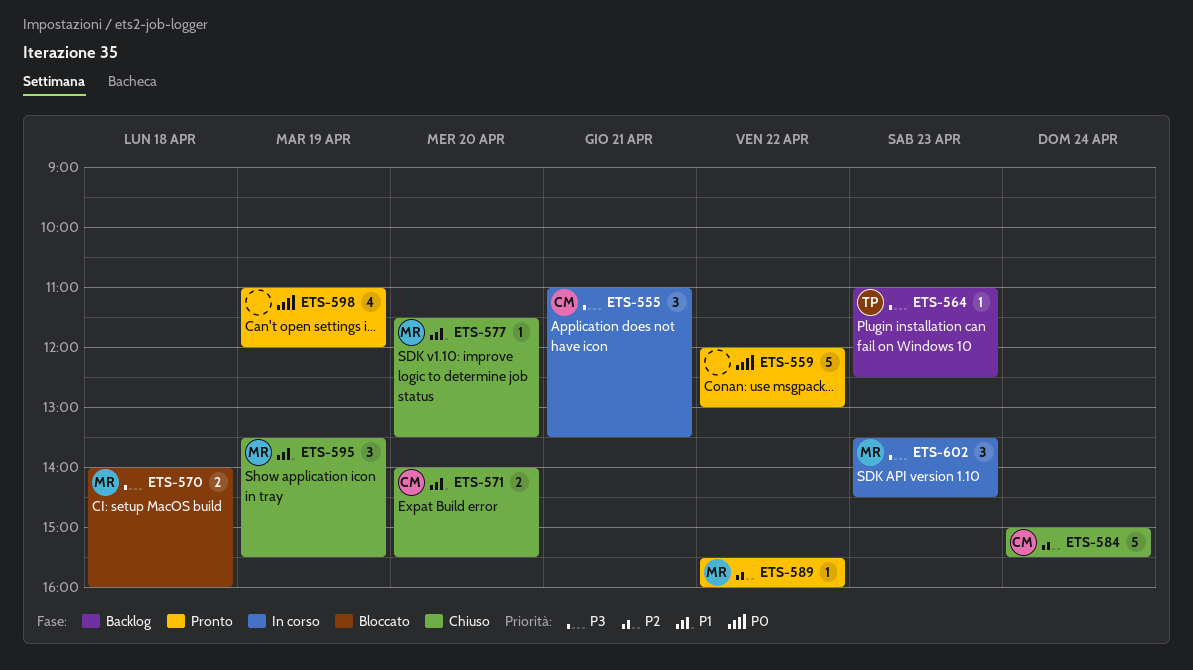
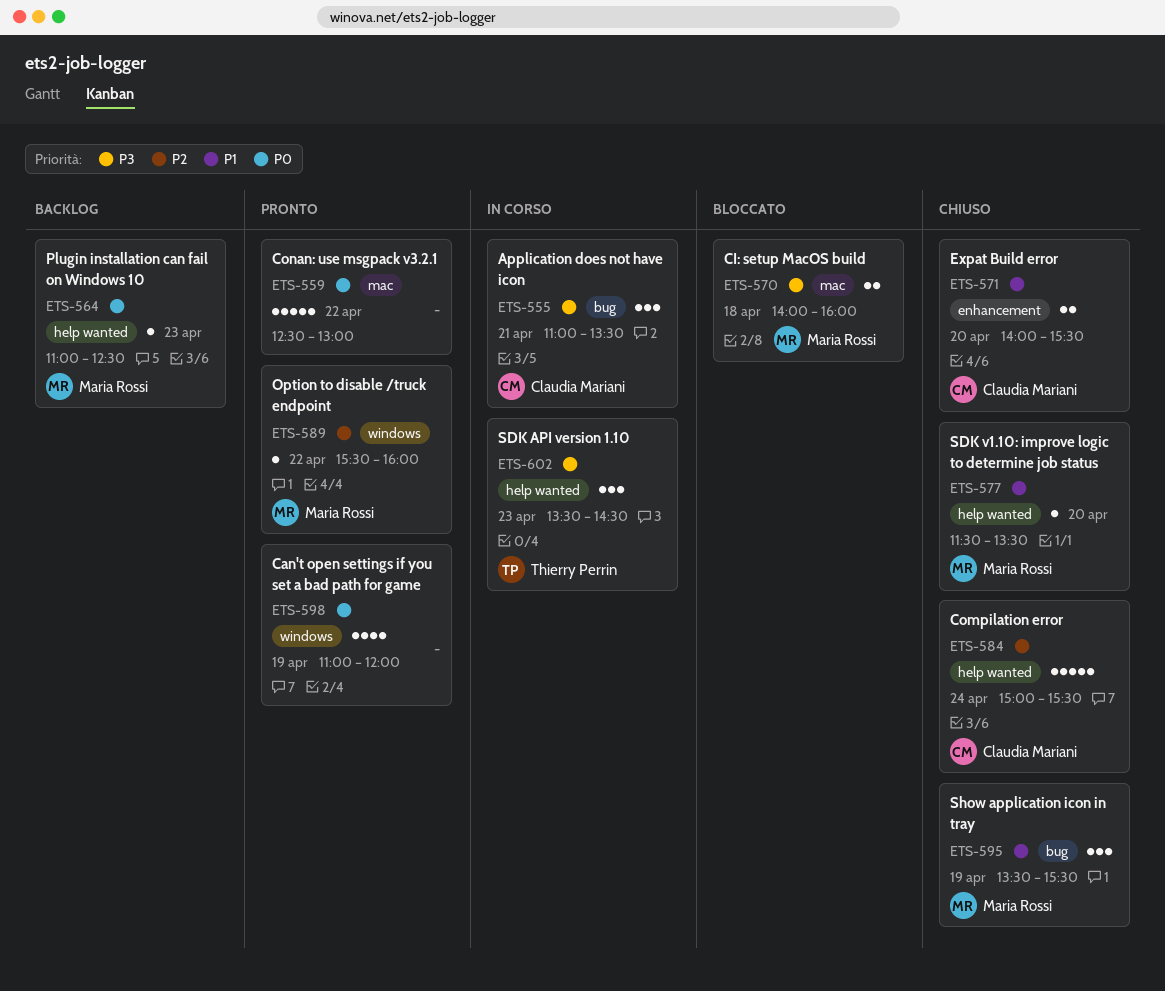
ETS-559, begins: 12:00 -> 12:30
ETS-564, owner: Thierry Perrin -> Maria Rossi
ETS-564, priority: P3 -> P0
ETS-602, owner: Maria Rossi -> Thierry Perrin

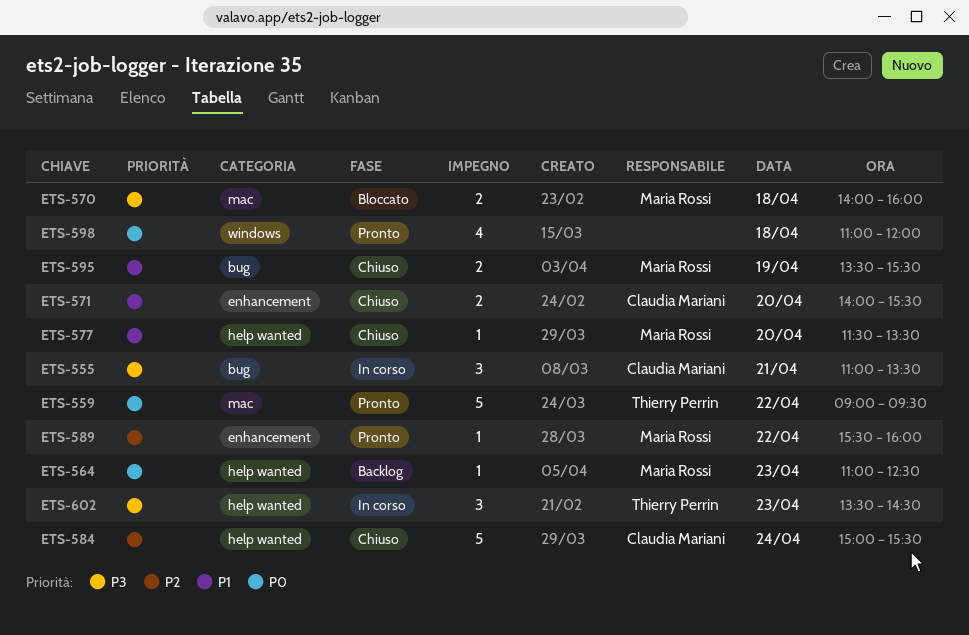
ETS-559, owner: none -> Thierry Perrin
ETS-559, begins: 12:30 -> 09:00
ETS-559, ends: 13:00 -> 09:30
ETS-589, label: windows -> enhancement
ETS-595, estimate: 3 -> 2
ETS-598, day: Apr 19 -> Apr 18

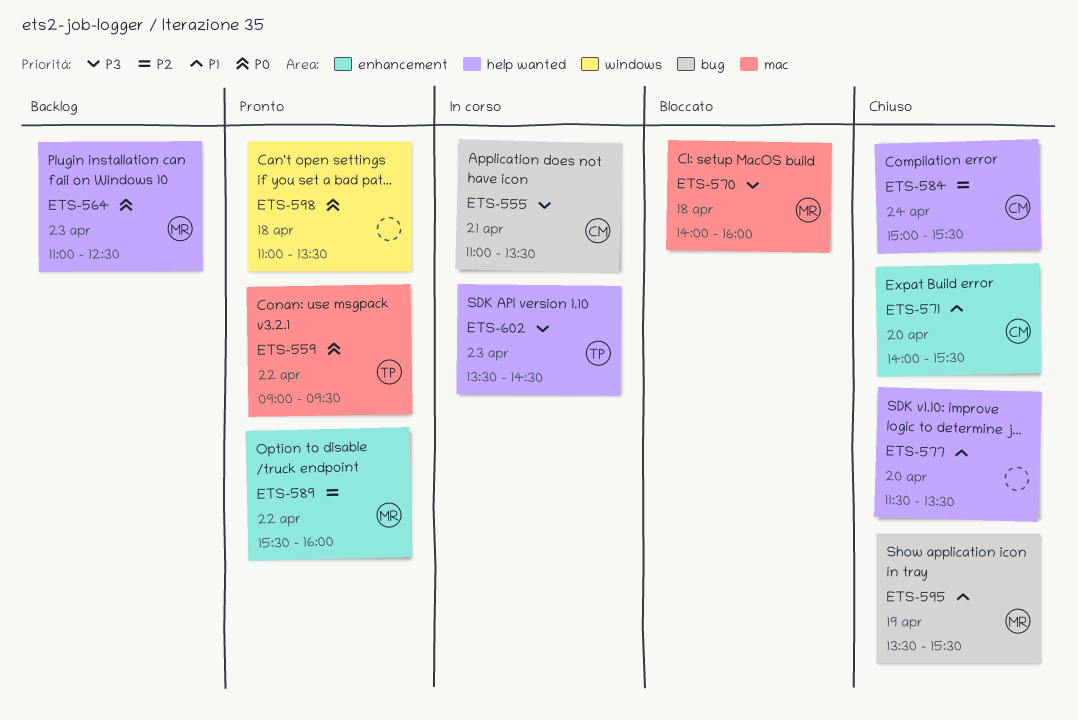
ETS-577, owner: Maria Rossi -> none
ETS-598, ends: 12:00 -> 13:30

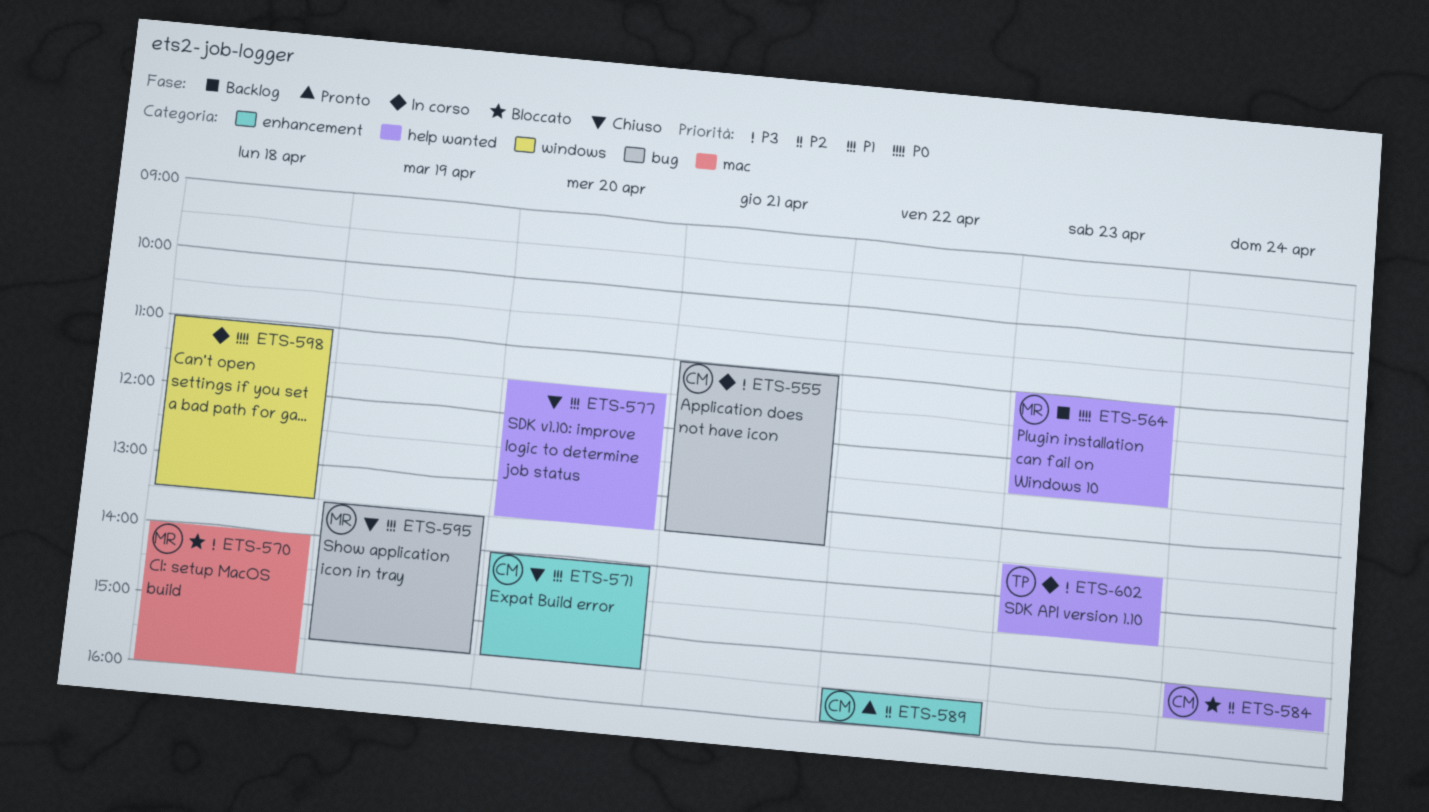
ETS-559: present -> none
ETS-584, status: Chiuso -> Bloccato
ETS-589, owner: MR -> CM
ETS-598, status: Pronto -> In corso

